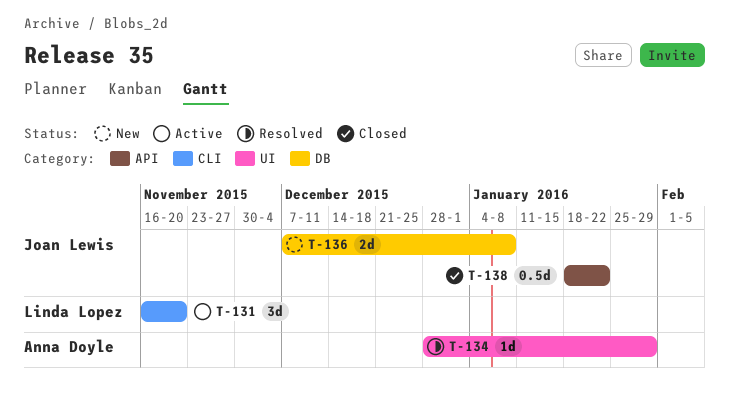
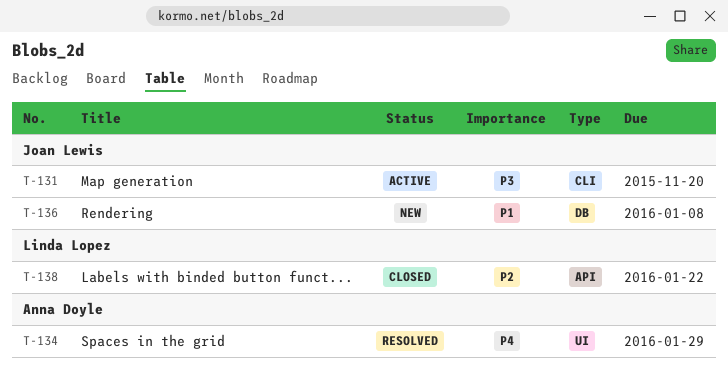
T-131, owner: Linda Lopez -> Joan Lewis
T-138, owner: Joan Lewis -> Linda Lopez

